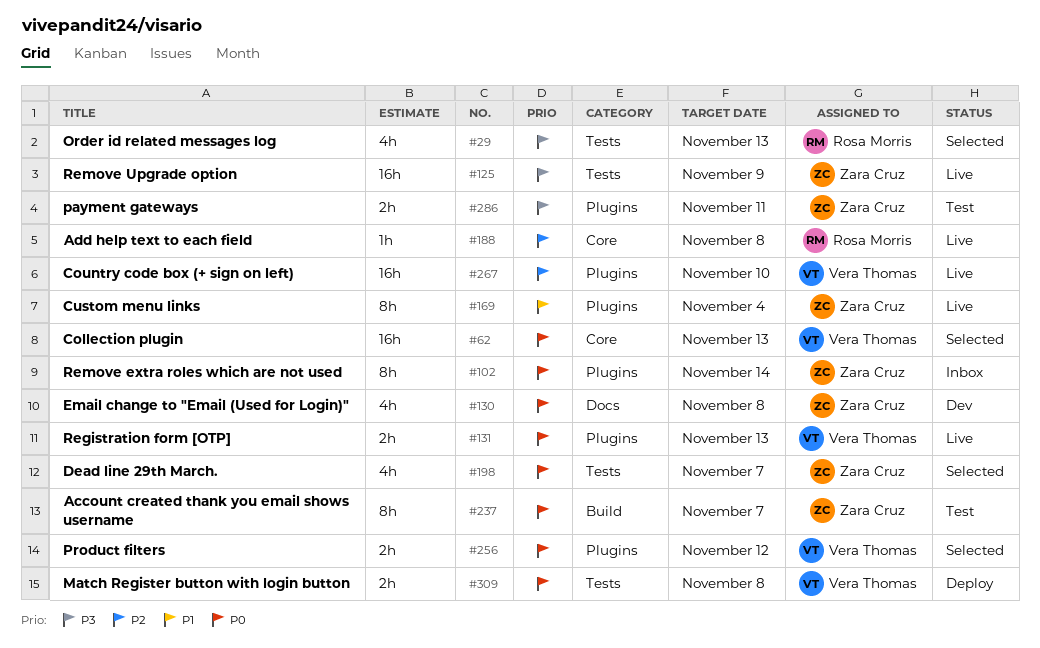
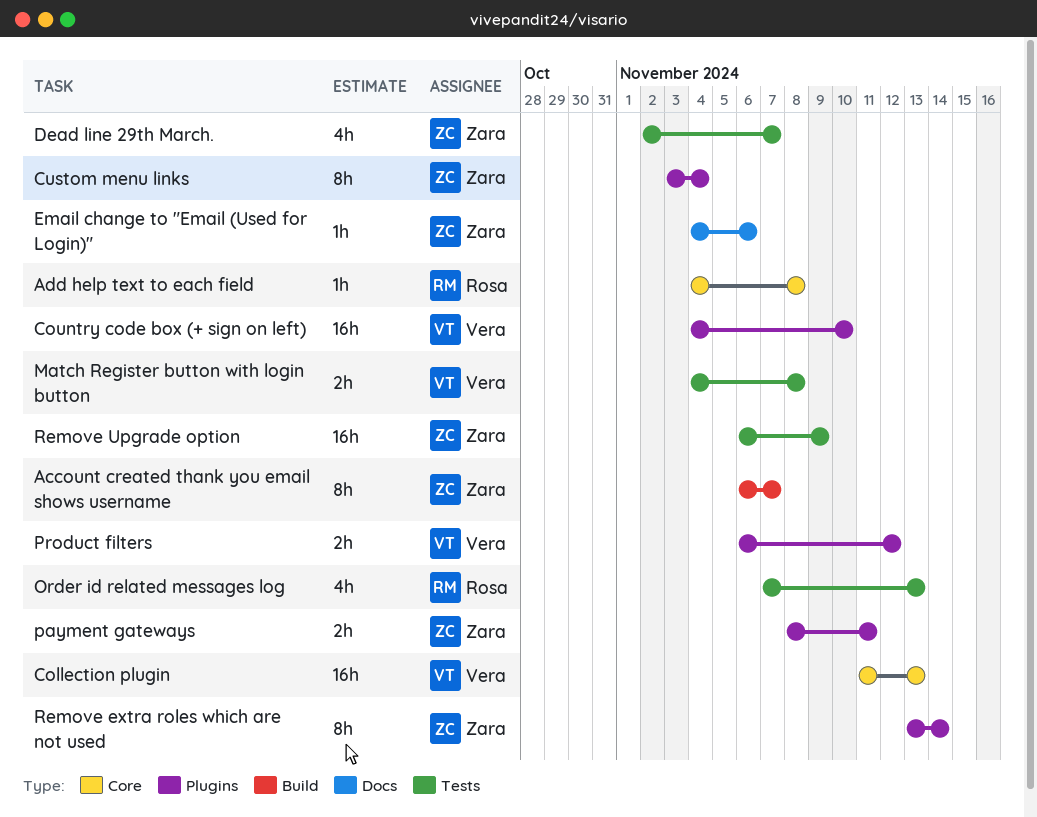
Email change to "Email (Used for Login)", estimate: 4h -> 1h
Email change to "Email (Used for Login)", due: Nov 8 -> Nov 6
Registration form [OTP]: present -> none

